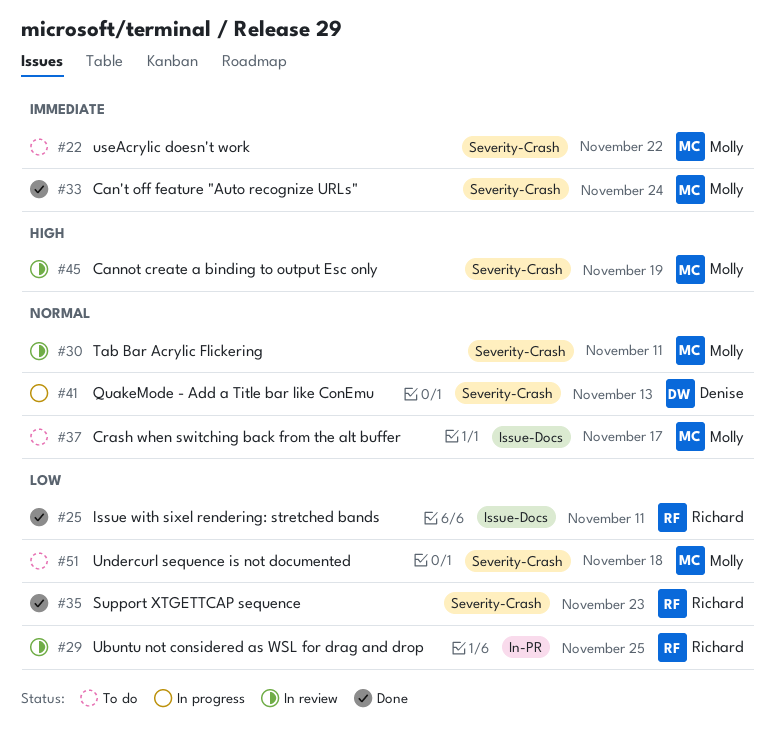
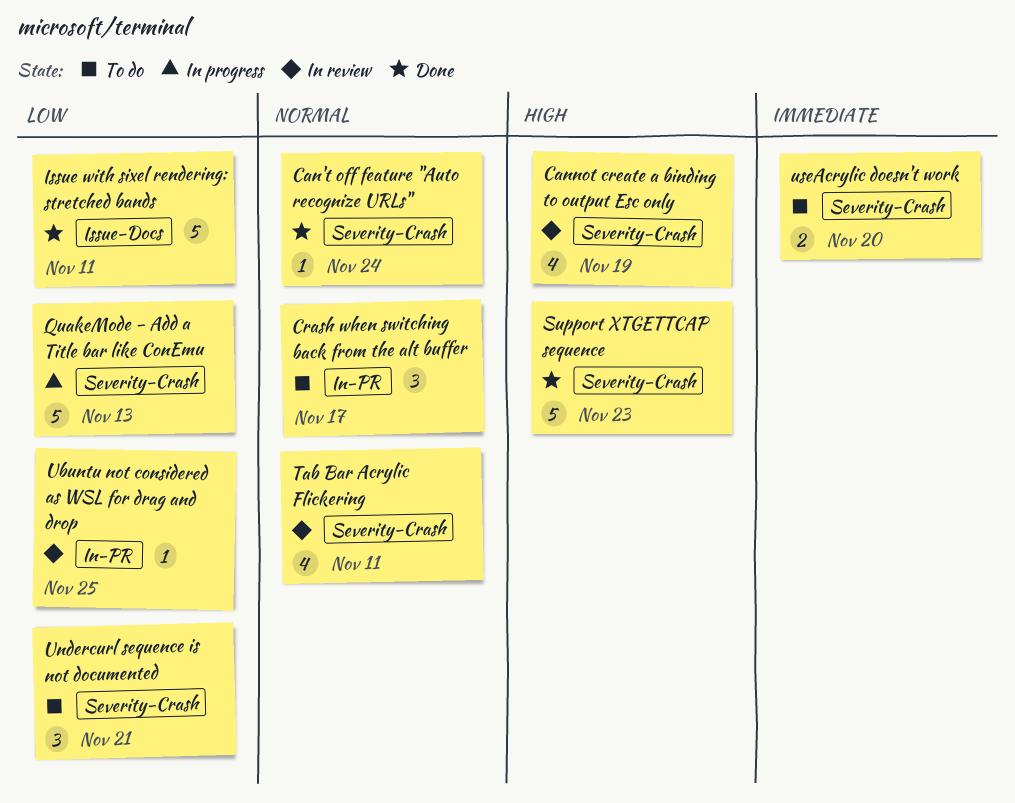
Can't off feature "Auto recognize URLs", priority: Immediate -> Normal
Crash when switching back from the alt buffer, label: Issue-Docs -> In-PR
QuakeMode - Add a Title bar like ConEmu, priority: Normal -> Low
Support XTGETTCAP sequence, priority: Low -> High
Undercurl sequence is not documented, due: Nov 18 -> Nov 21
useAcrylic doesn't work, due: Nov 22 -> Nov 20

